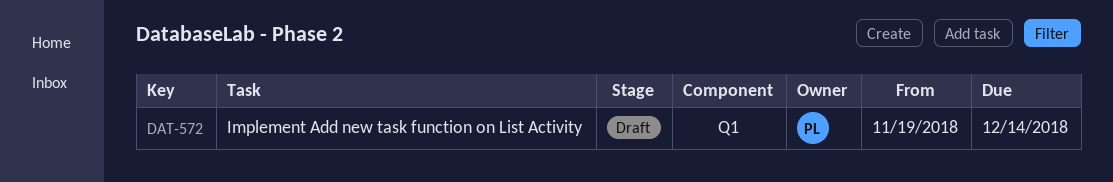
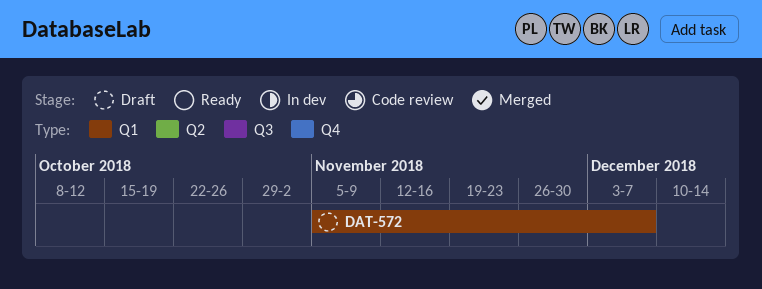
DAT-572, start: Nov 19 -> Nov 5
DAT-572, due: Dec 14 -> Dec 7

